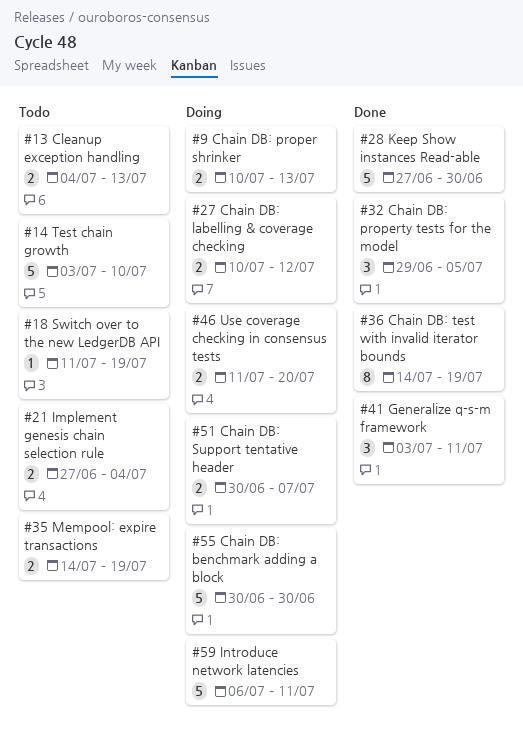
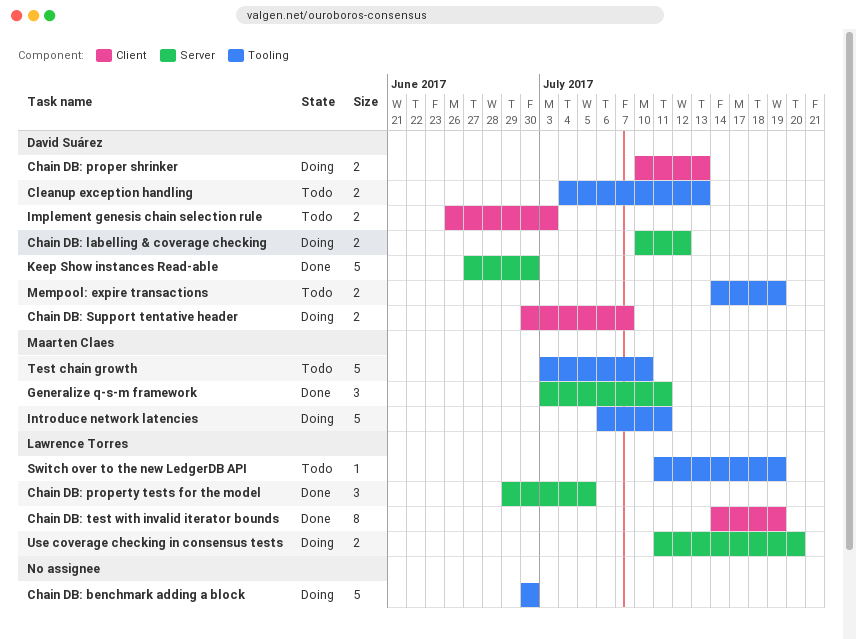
Implement genesis chain selection rule, start: Jun 27 -> Jun 26
Implement genesis chain selection rule, due: Jul 4 -> Jul 3

